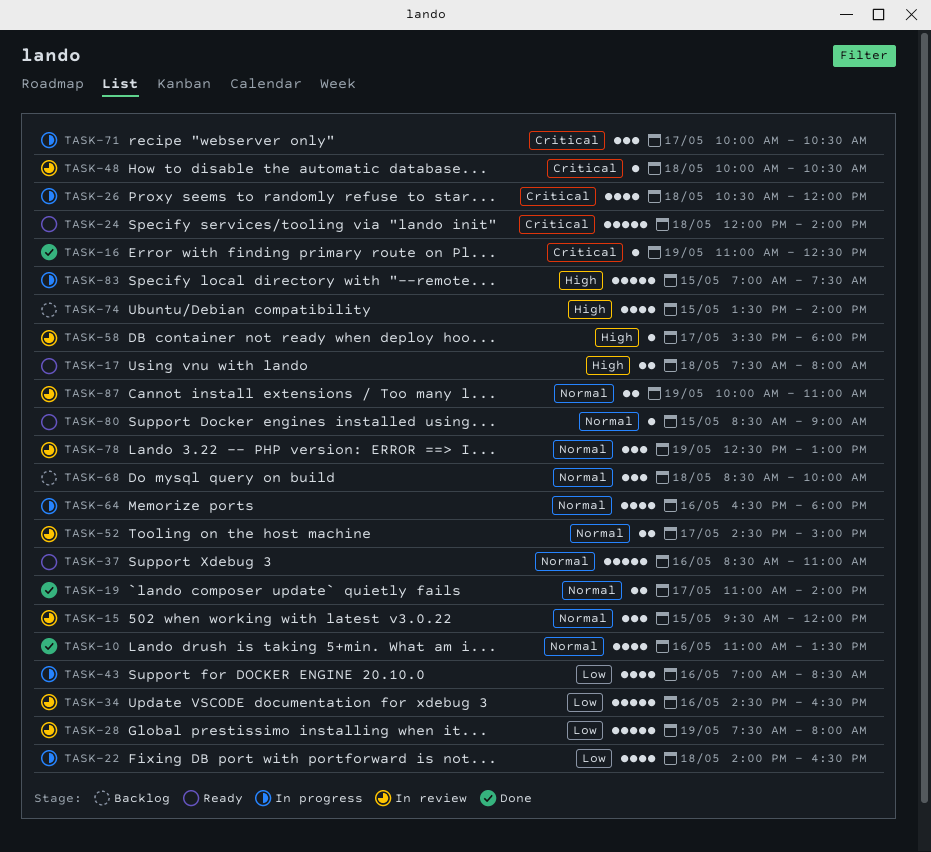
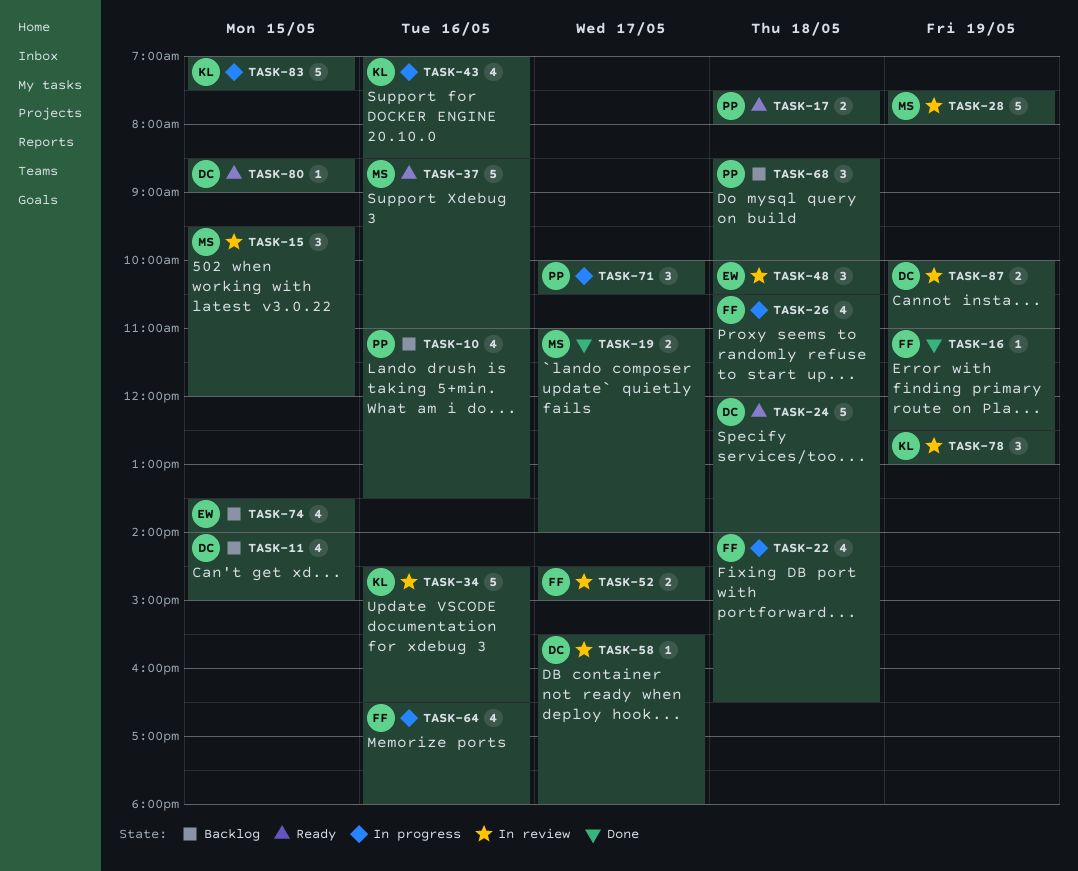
TASK-10, status: Done -> Backlog
TASK-11: none -> present
TASK-48, estimate: 1 -> 3

